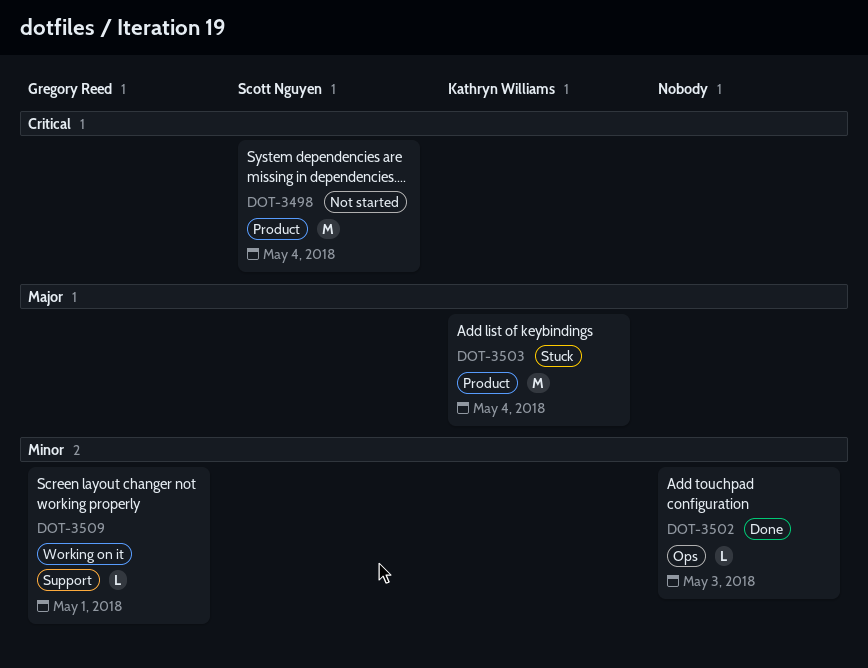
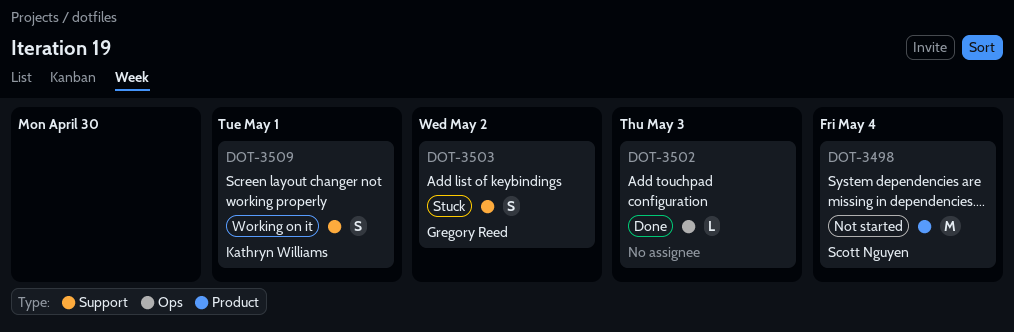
DOT-3503, owner: Kathryn Williams -> Gregory Reed
DOT-3503, label: Product -> Support
DOT-3503, estimate: M -> S
DOT-3503, due: May 4 -> May 2
DOT-3509, owner: Gregory Reed -> Kathryn Williams
DOT-3509, estimate: L -> S

